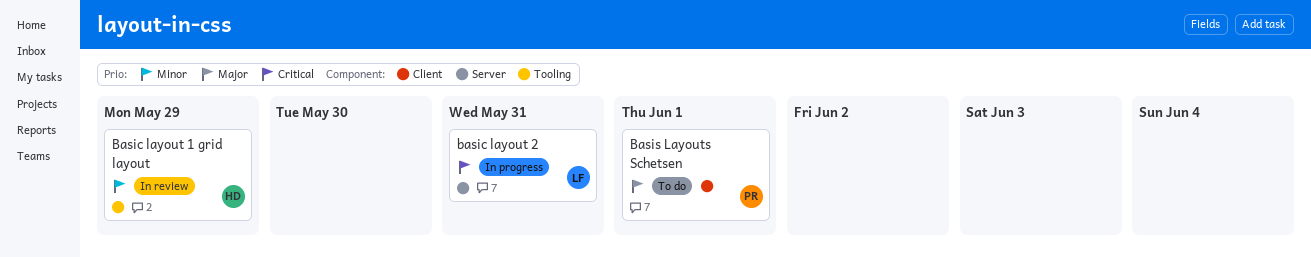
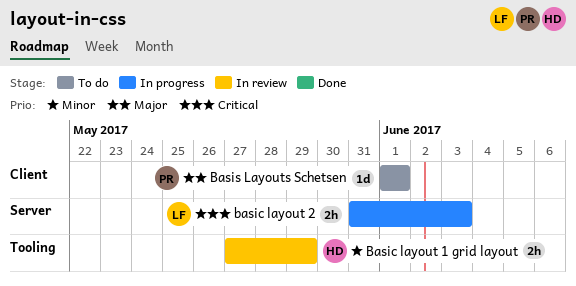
basic layout 2, due: May 31 -> Jun 3

